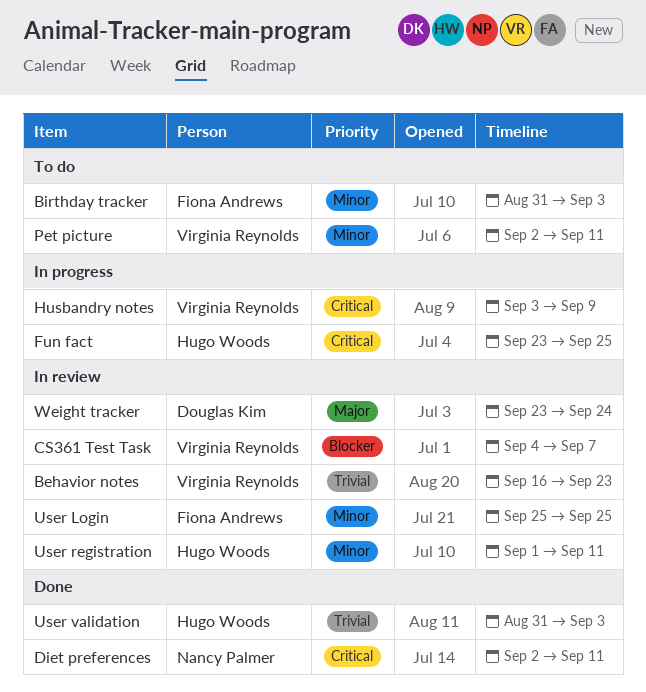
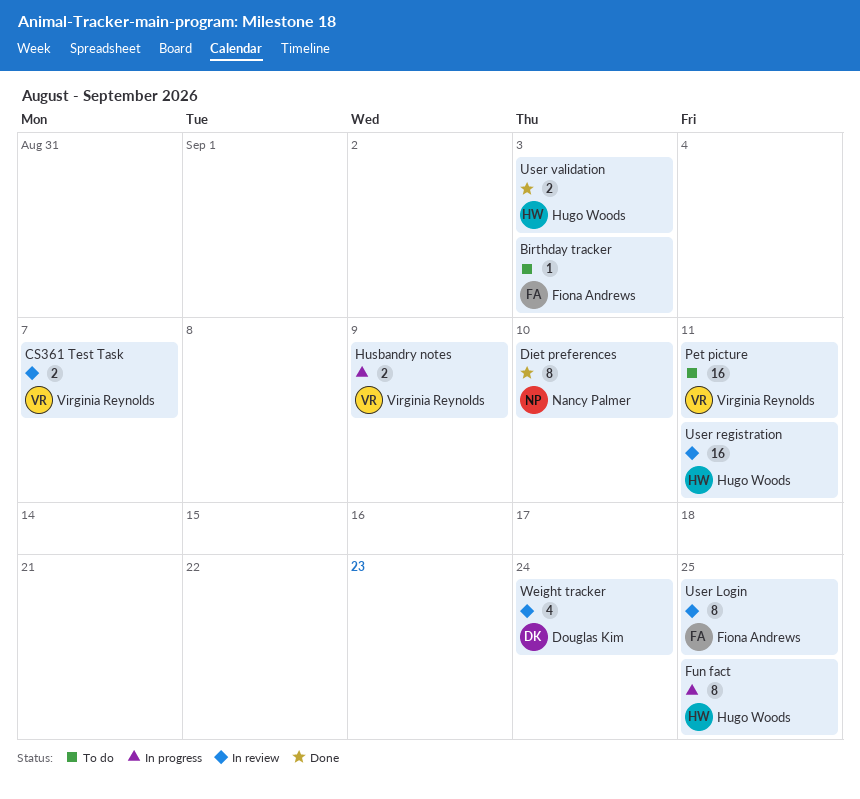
Behavior notes: present -> none
Diet preferences, due: Sep 11 -> Sep 10

